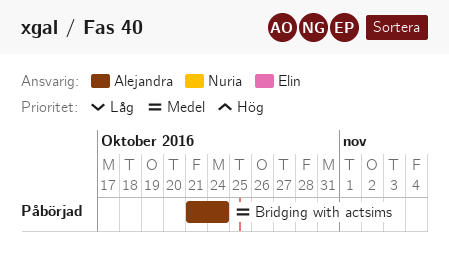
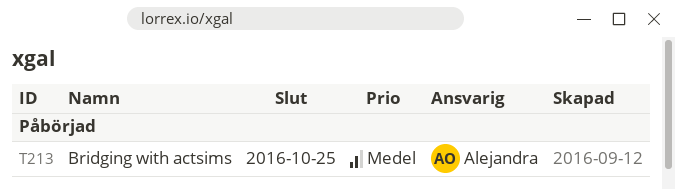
Bridging with actsims, due: Oct 24 -> Oct 25

